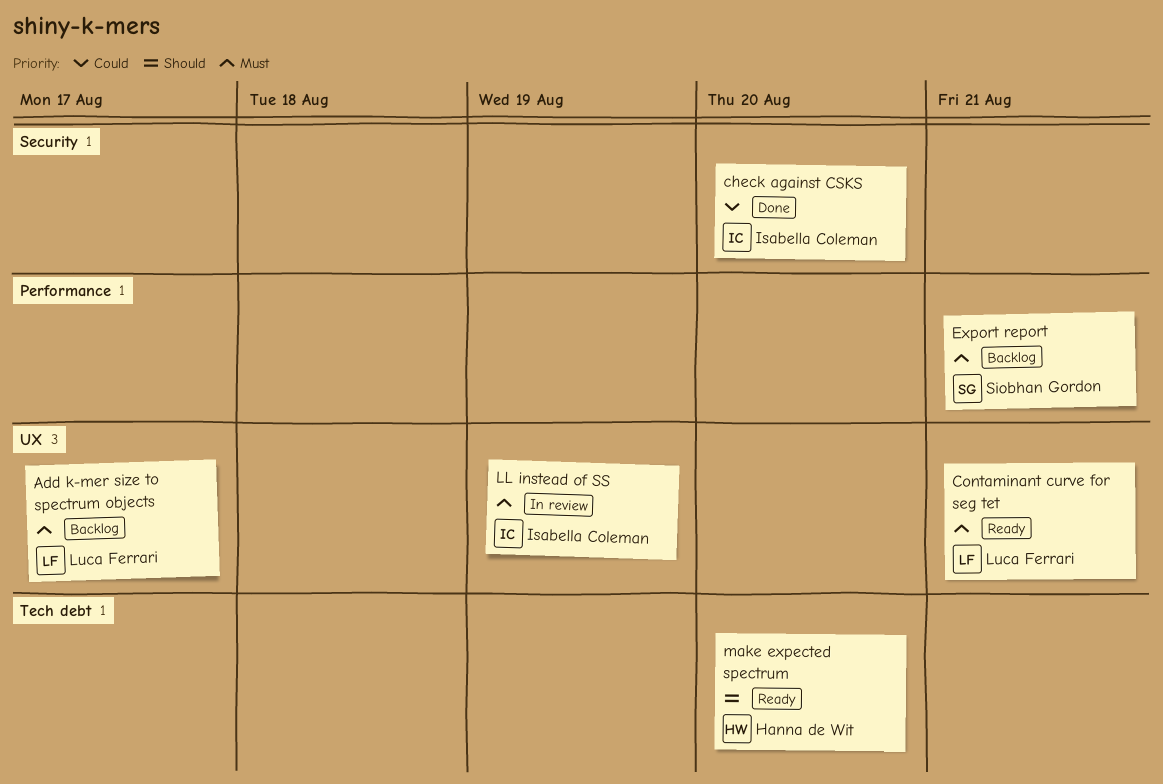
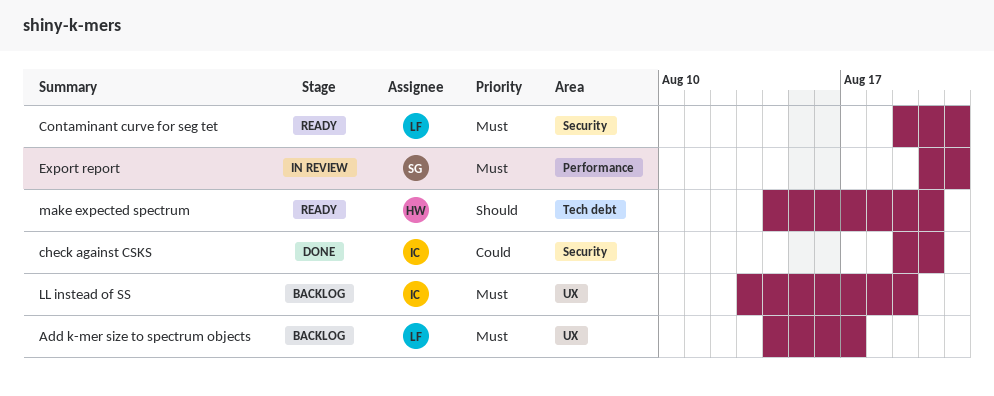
Contaminant curve for seg tet, label: UX -> Security
Export report, status: Backlog -> In review
LL instead of SS, status: In review -> Backlog

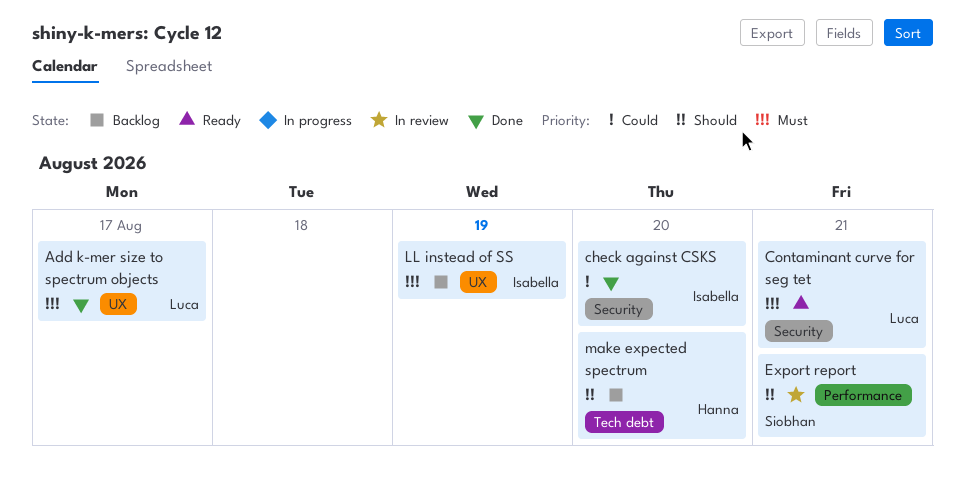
Add k-mer size to spectrum objects, status: Backlog -> Done
Export report, priority: Must -> Should
make expected spectrum, status: Ready -> Backlog

